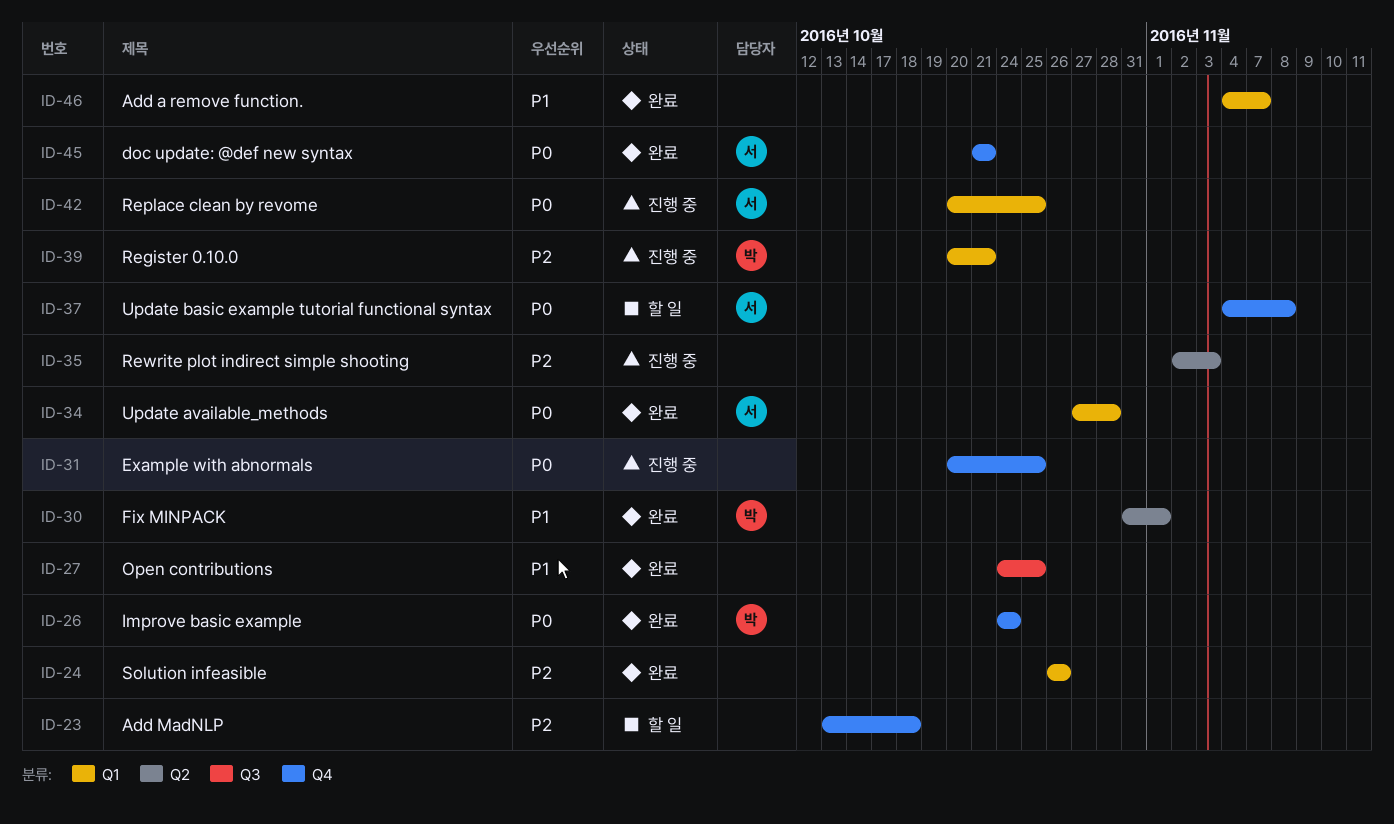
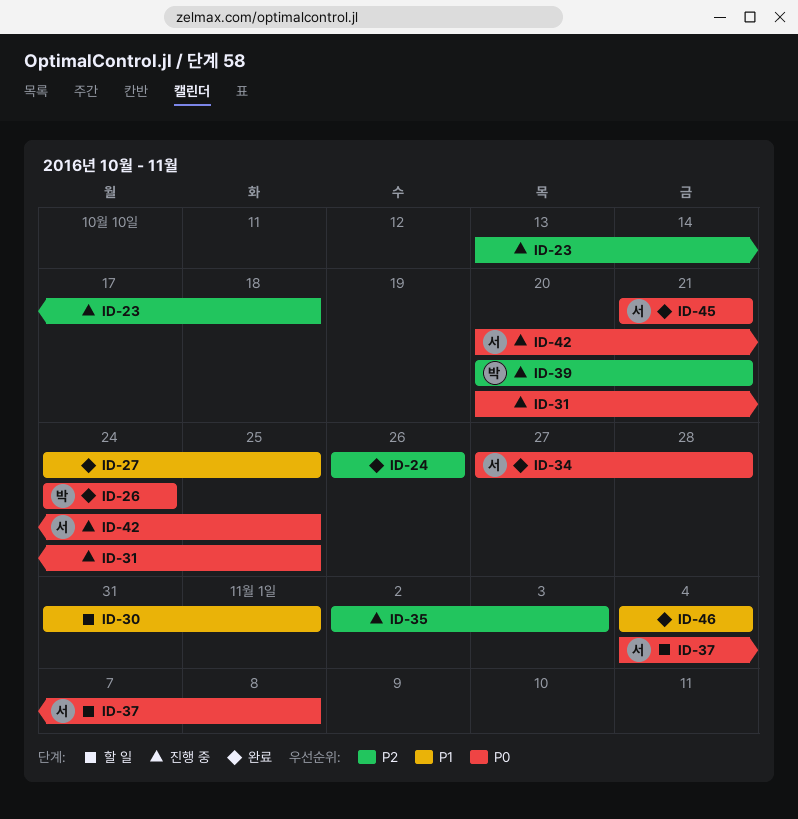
ID-23, status: 할 일 -> 진행 중
ID-30, status: 완료 -> 할 일
ID-30, owner: 박 -> none
ID-46, due: Nov 7 -> Nov 4

